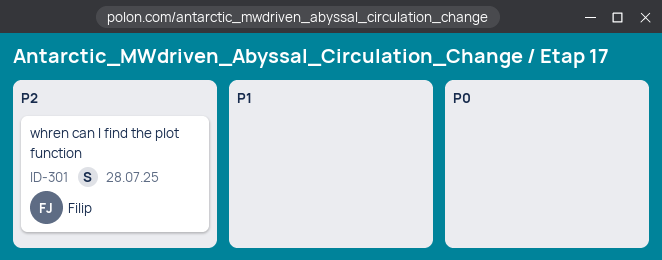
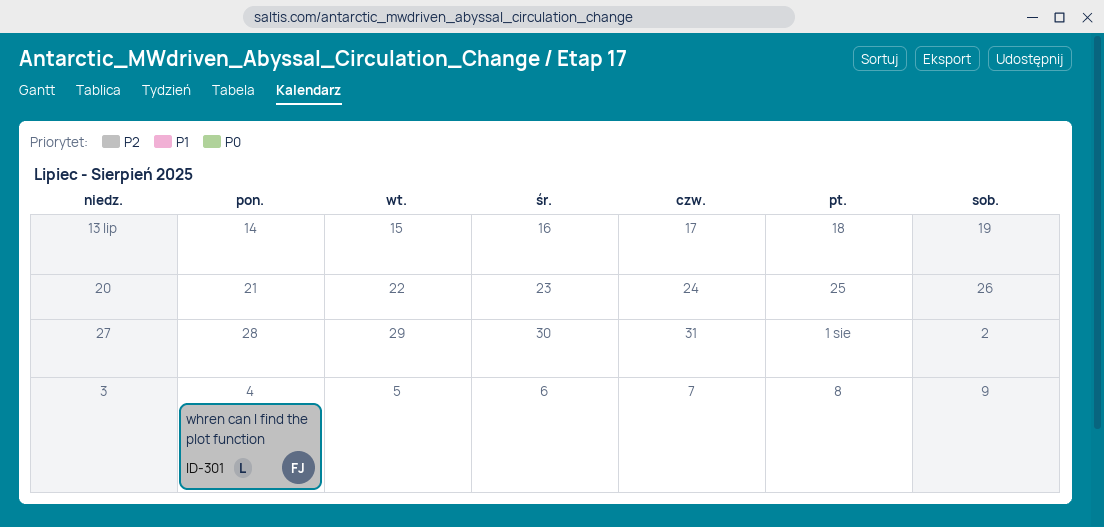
ID-301, estimate: S -> L
ID-301, due: Jul 28 -> Aug 4

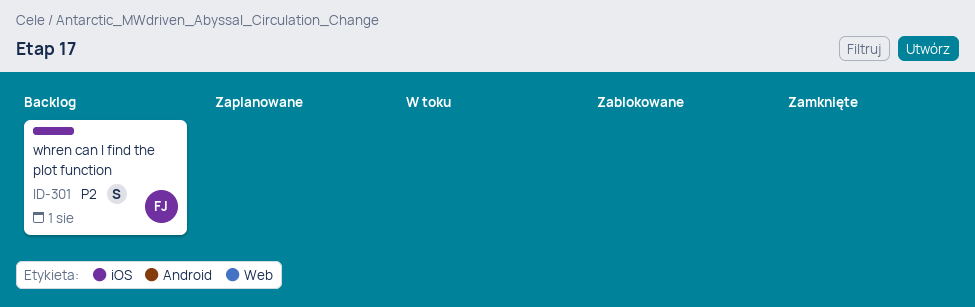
ID-301, estimate: L -> S
ID-301, due: Aug 4 -> Aug 1

